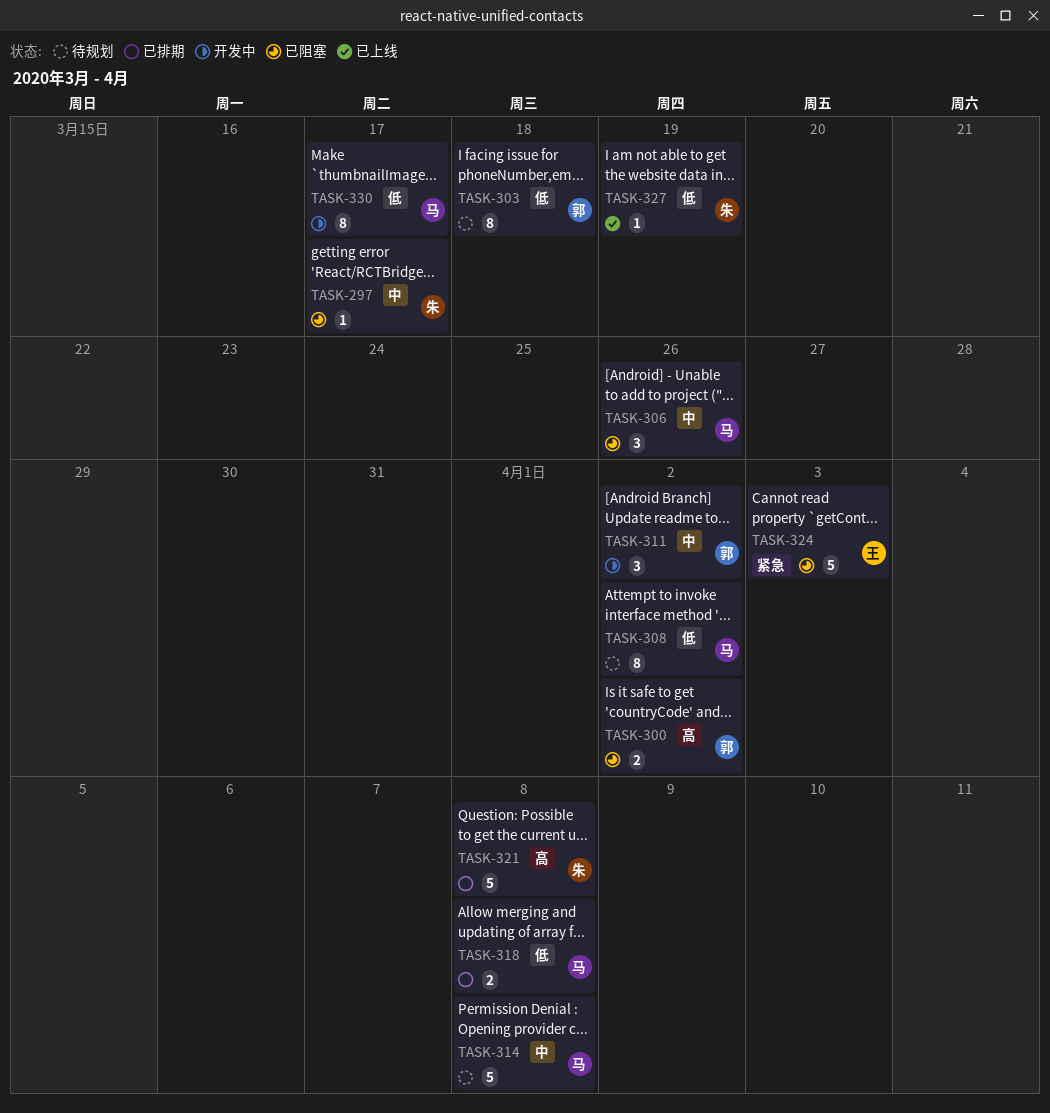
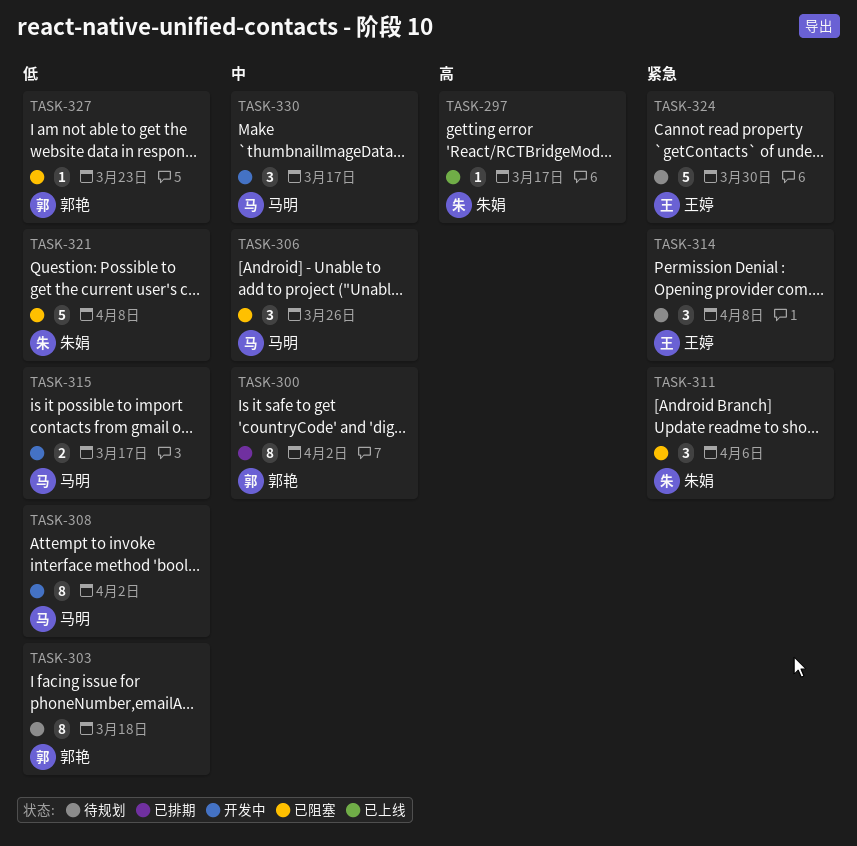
TASK-297, status: 已阻塞 -> 已上线
TASK-297, priority: 中 -> 高
TASK-300, status: 已阻塞 -> 已排期
TASK-300, priority: 高 -> 中
TASK-300, estimate: 2 -> 8
TASK-308, status: 待规划 -> 开发中
TASK-311, status: 开发中 -> 已阻塞
TASK-311, owner: 郭艳 -> 朱娟
TASK-311, priority: 中 -> 紧急
TASK-311, due: Apr 2 -> Apr 6
TASK-314, owner: 马明 -> 王婷
TASK-314, priority: 中 -> 紧急
TASK-314, estimate: 5 -> 3
TASK-315: none -> present
TASK-318: present -> none
TASK-321, status: 已排期 -> 已阻塞
TASK-321, priority: 高 -> 低
TASK-324, status: 已阻塞 -> 待规划
TASK-324, due: Apr 3 -> Mar 30
TASK-327, status: 已上线 -> 已阻塞
TASK-327, owner: 朱娟 -> 郭艳
TASK-327, due: Mar 19 -> Mar 23
TASK-330, priority: 低 -> 中
TASK-330, estimate: 8 -> 3

